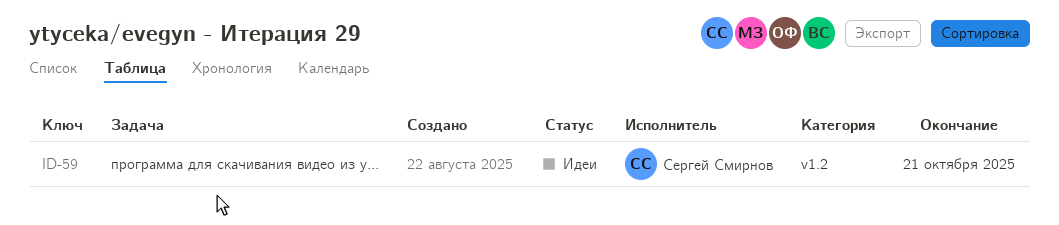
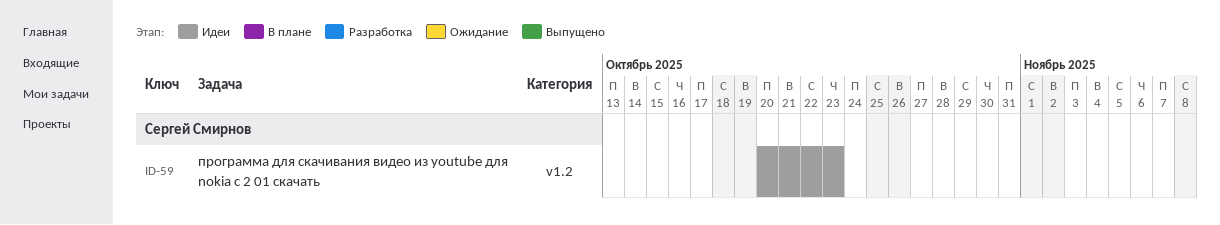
ID-59, due: Oct 21 -> Oct 23

